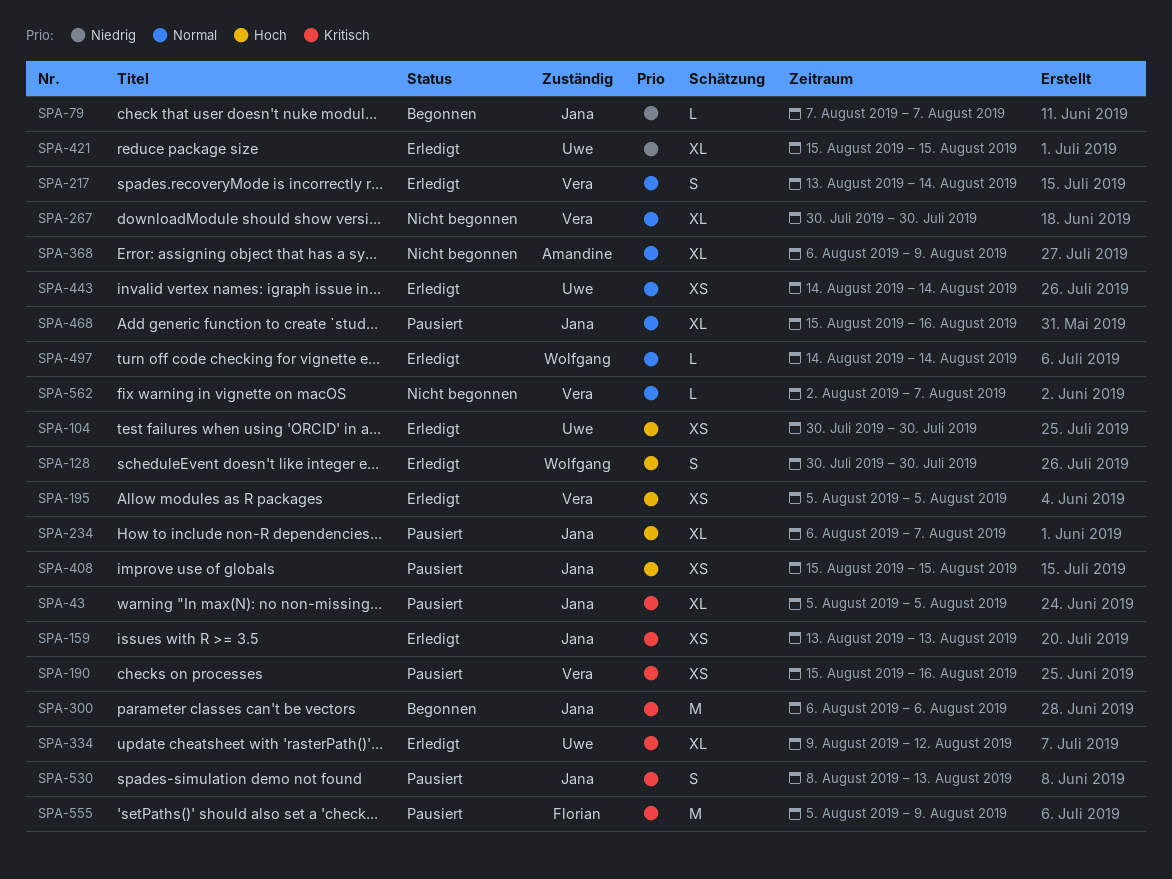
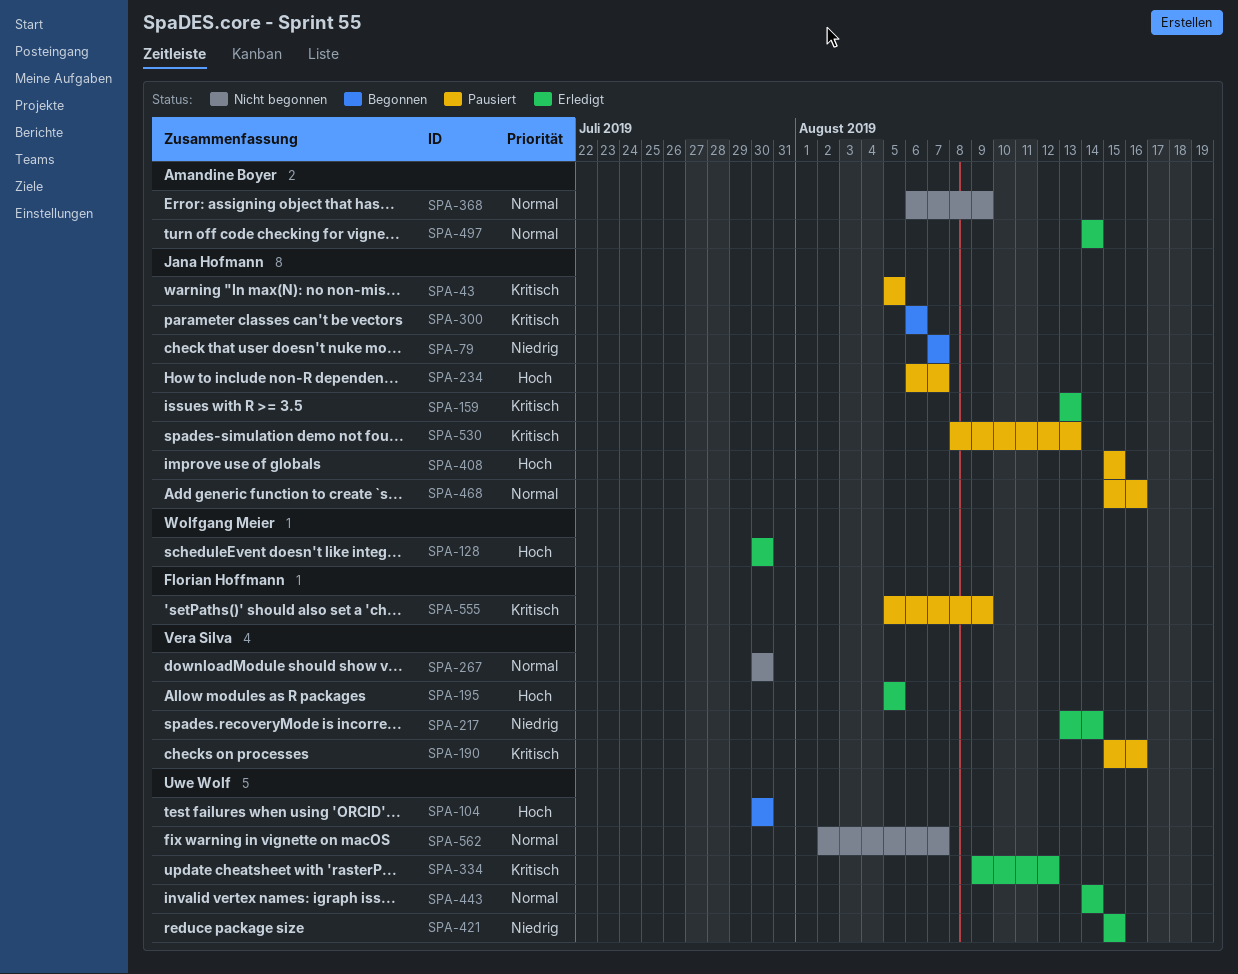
SPA-104, status: Erledigt -> Begonnen
SPA-217, priority: Normal -> Niedrig
SPA-497, owner: Wolfgang Meier -> Amandine Boyer
SPA-562, owner: Vera Silva -> Uwe Wolf

